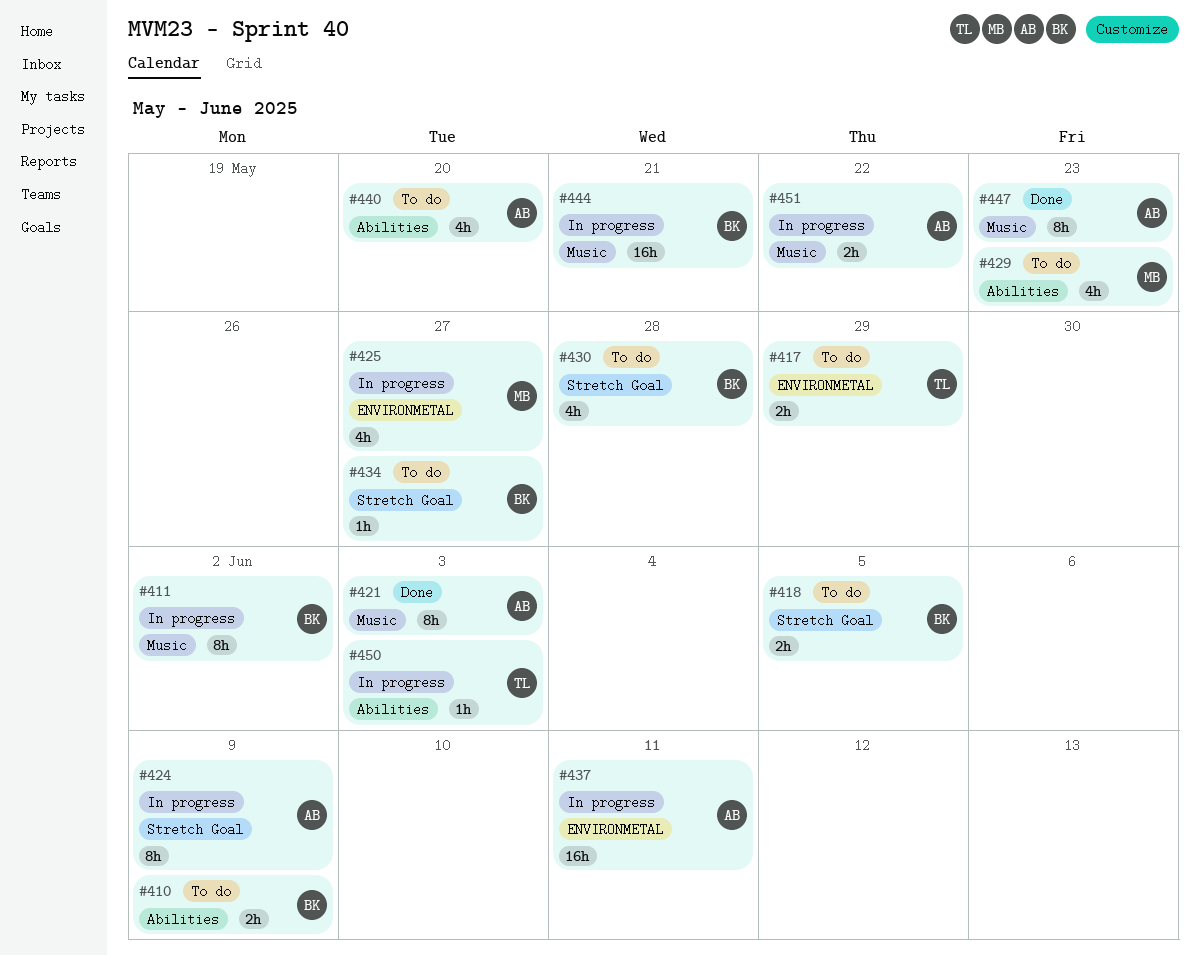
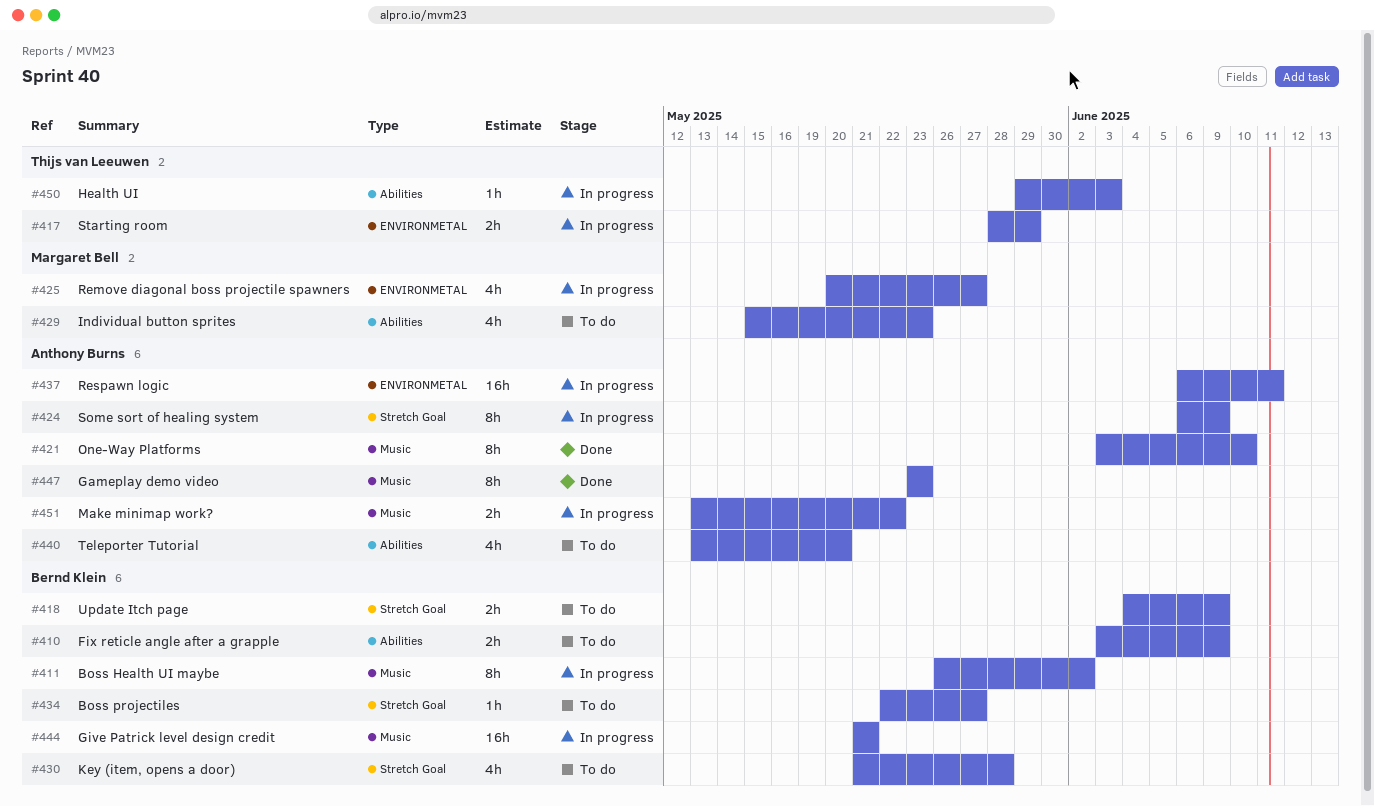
#417, status: To do -> In progress
#418, due: Jun 5 -> Jun 9
#421, due: Jun 3 -> Jun 10

